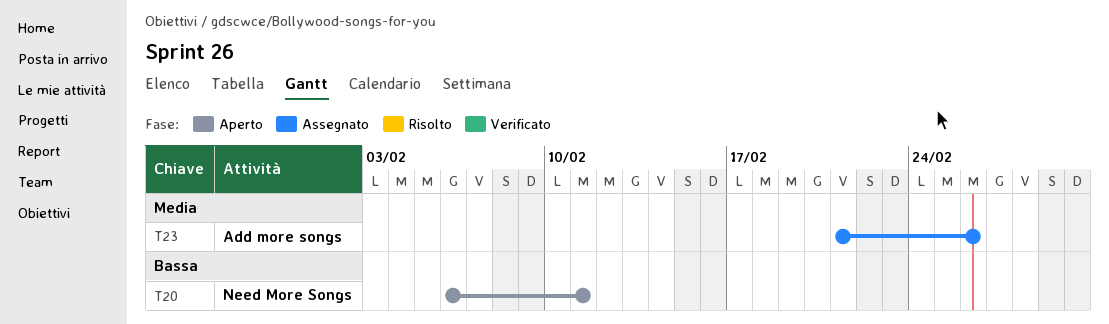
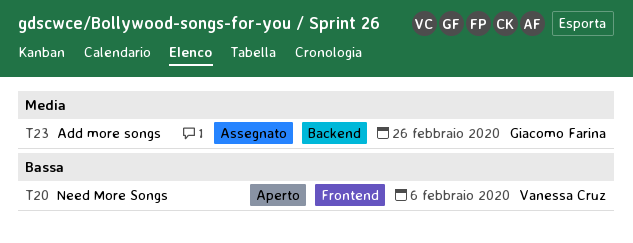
T20, due: Feb 11 -> Feb 6

